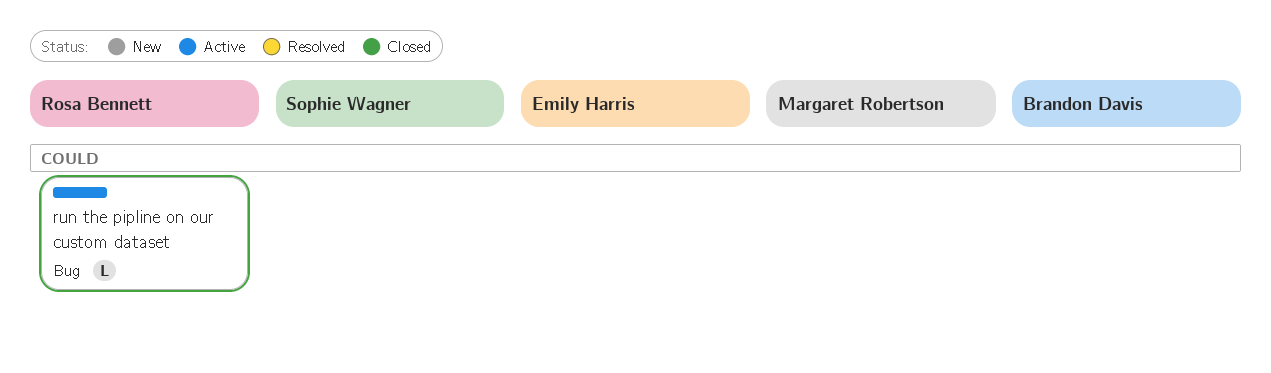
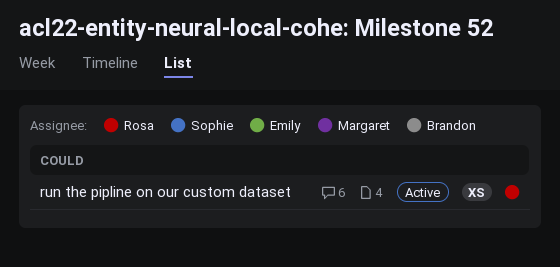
run the pipline on our custom dataset, estimate: L -> XS

